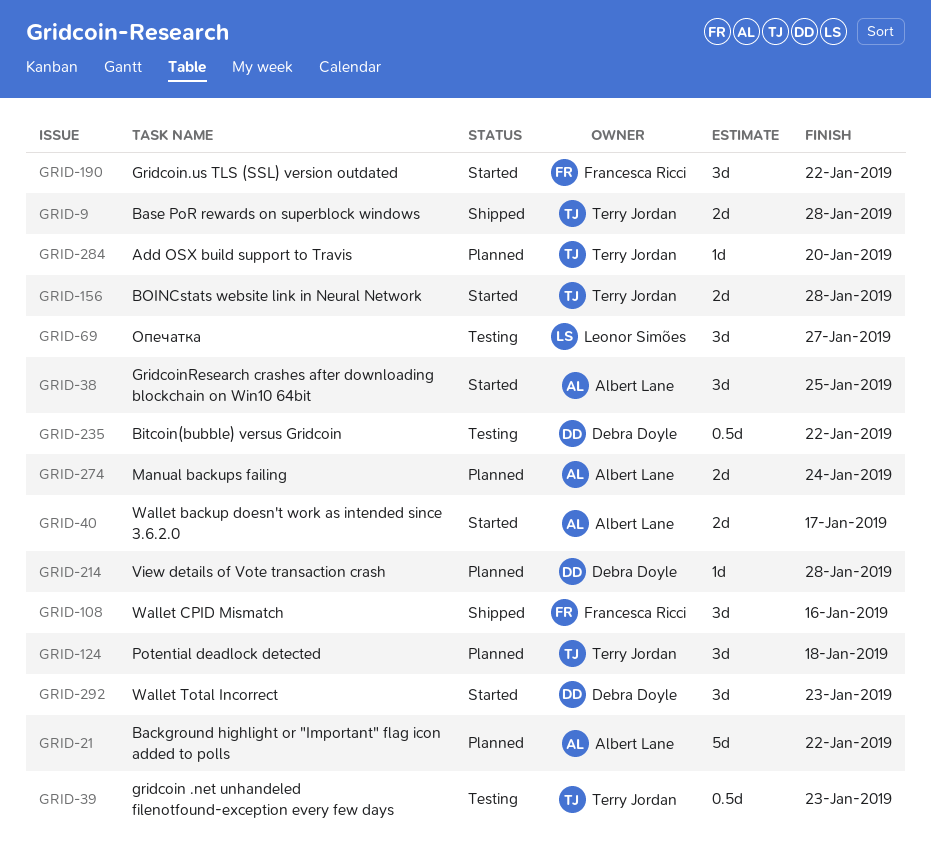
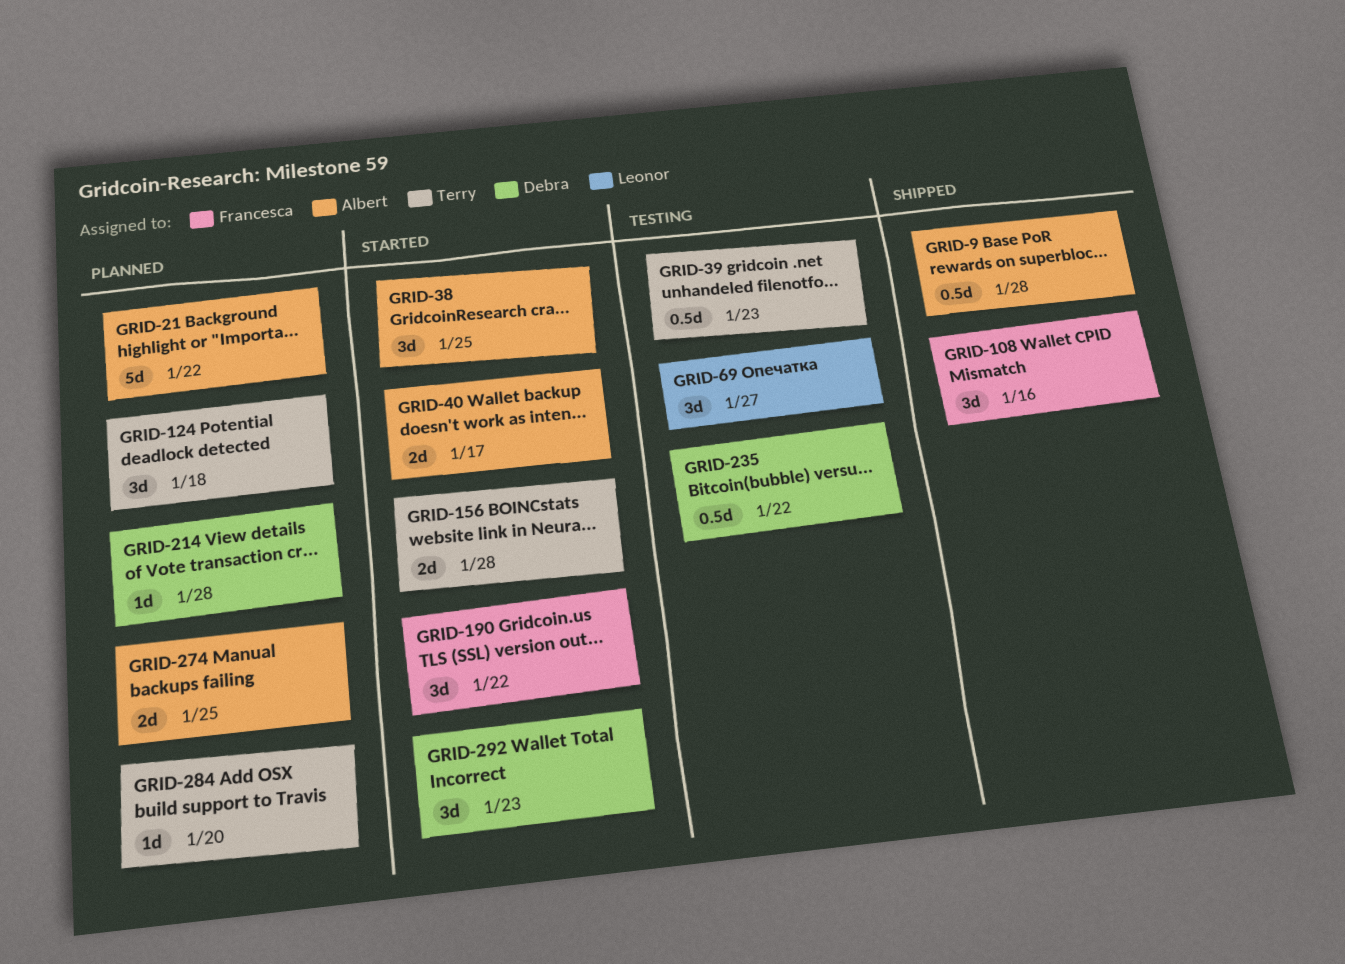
GRID-9, owner: Terry Jordan -> Albert Lane
GRID-9, estimate: 2d -> 0.5d
GRID-274, due: Jan 24 -> Jan 25

